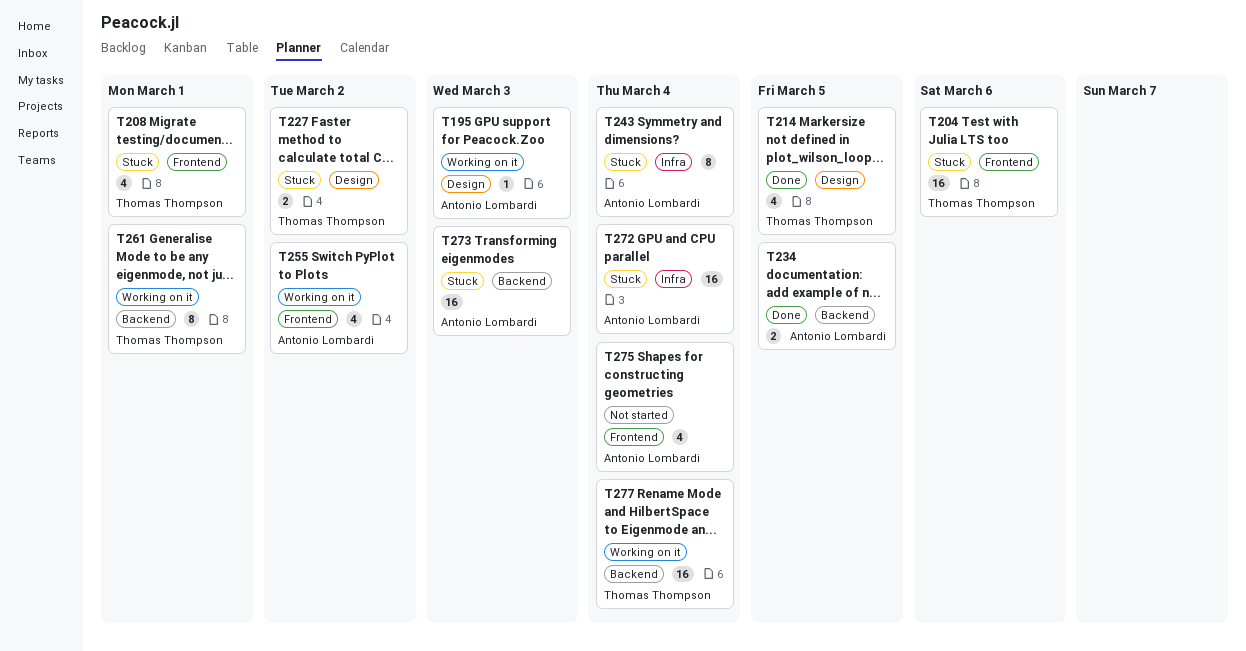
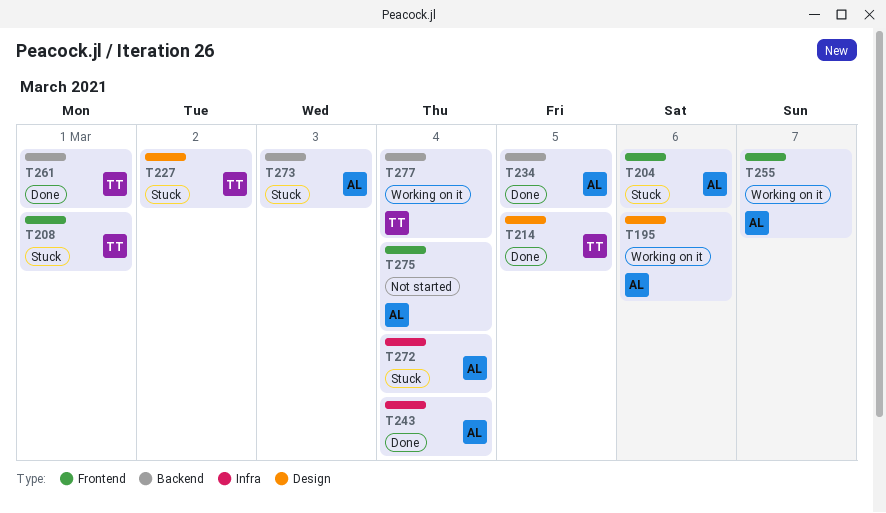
T195, due: Mar 3 -> Mar 6
T204, owner: Thomas Thompson -> Antonio Lombardi
T243, status: Stuck -> Done
T255, due: Mar 2 -> Mar 7
T261, status: Working on it -> Done

